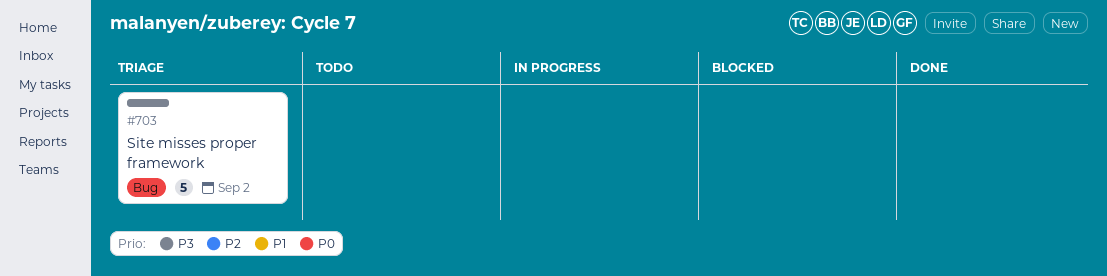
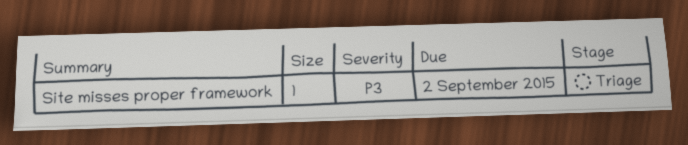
Site misses proper framework, estimate: 5 -> 1

